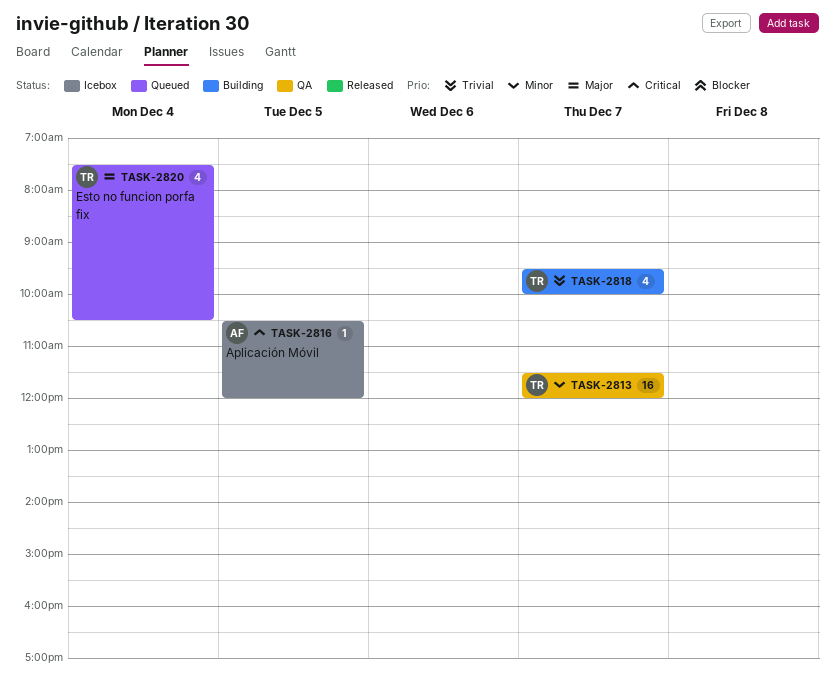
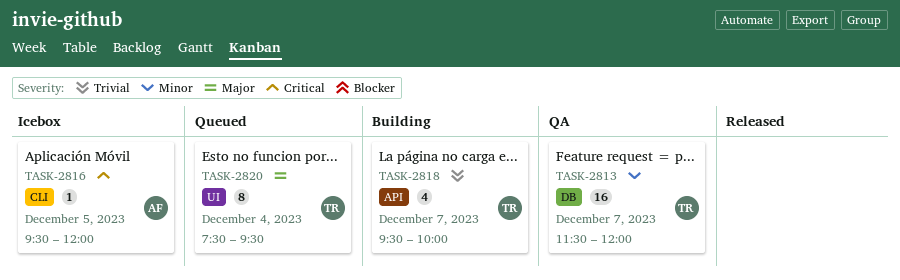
TASK-2816, begins: 10:30 -> 09:30
TASK-2820, estimate: 4 -> 8
TASK-2820, ends: 10:30 -> 09:30

